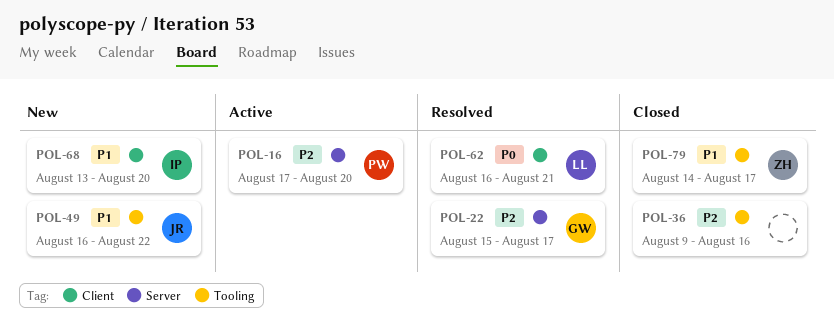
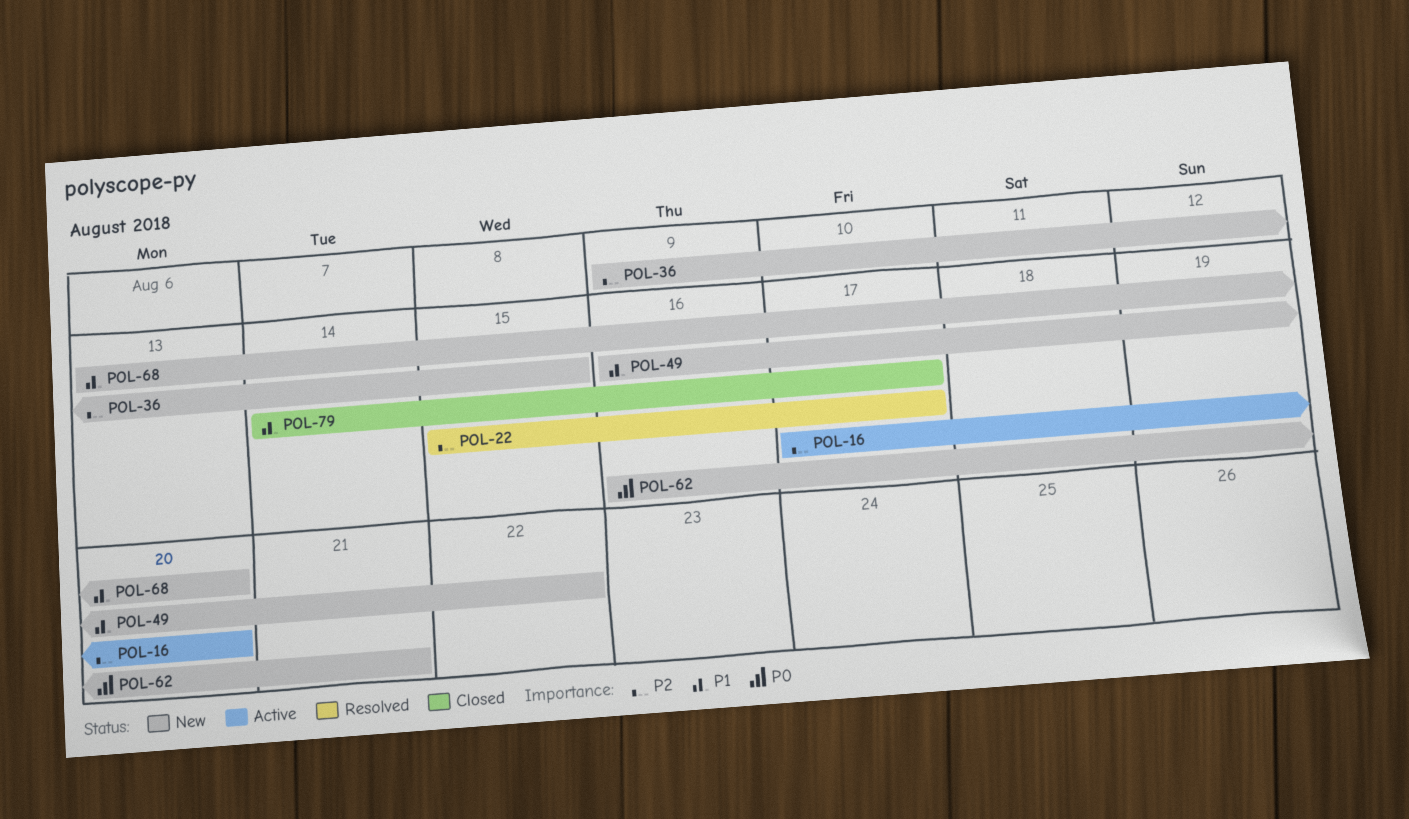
POL-36, status: Closed -> New
POL-36, due: Aug 16 -> Aug 15
POL-62, status: Resolved -> New

